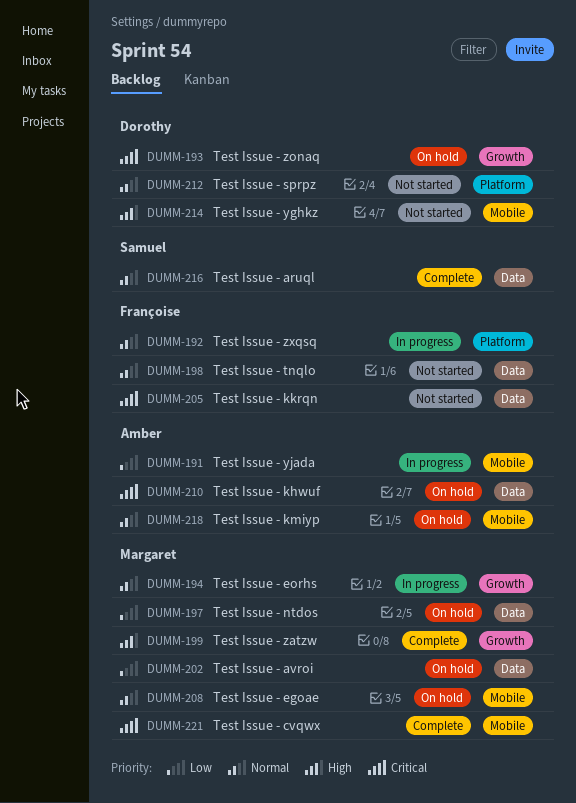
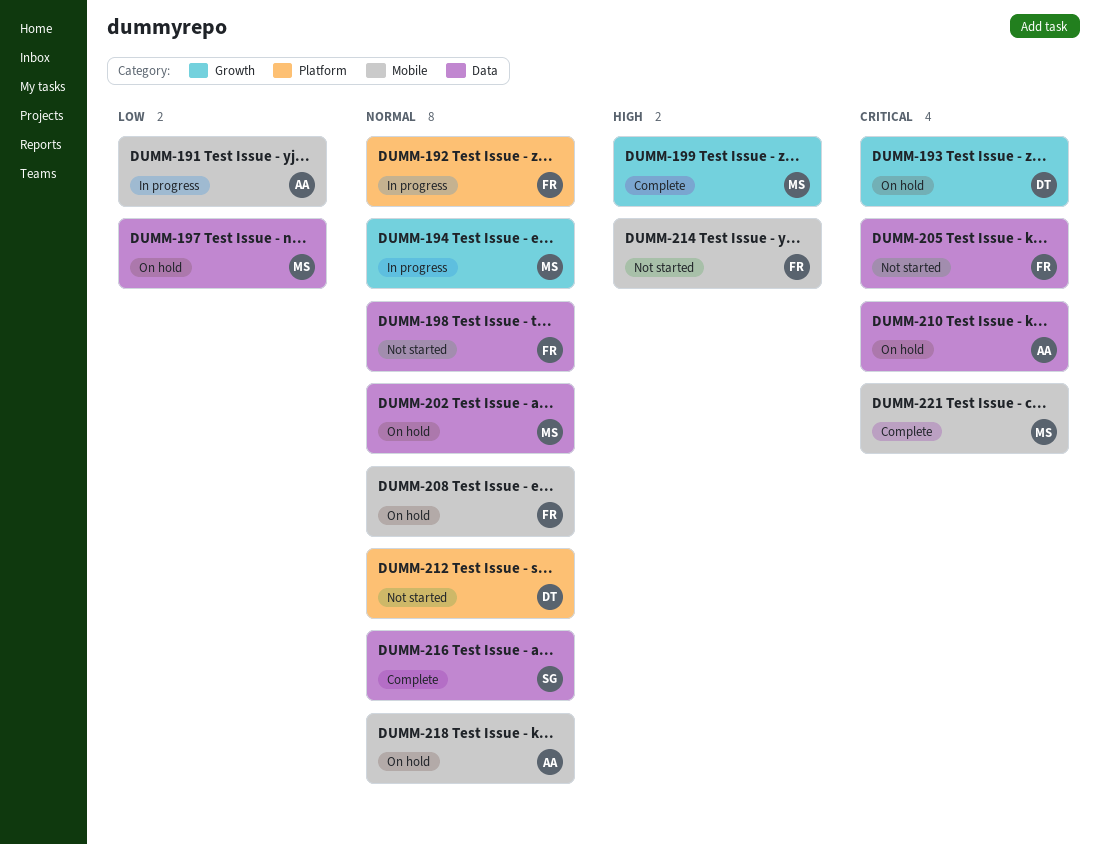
DUMM-202, priority: Low -> Normal
DUMM-208, owner: Margaret -> Françoise
DUMM-214, owner: Dorothy -> Françoise

